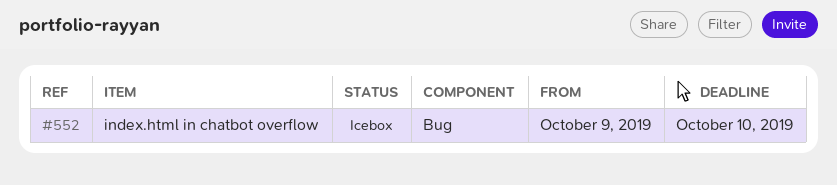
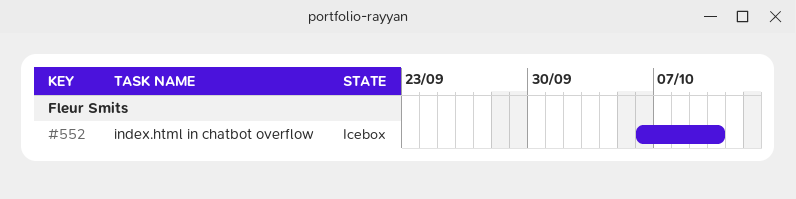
#552, start: Oct 9 -> Oct 6

